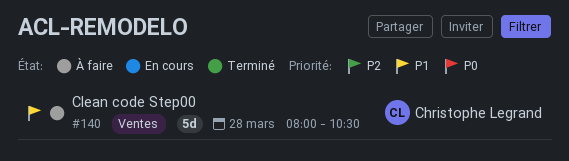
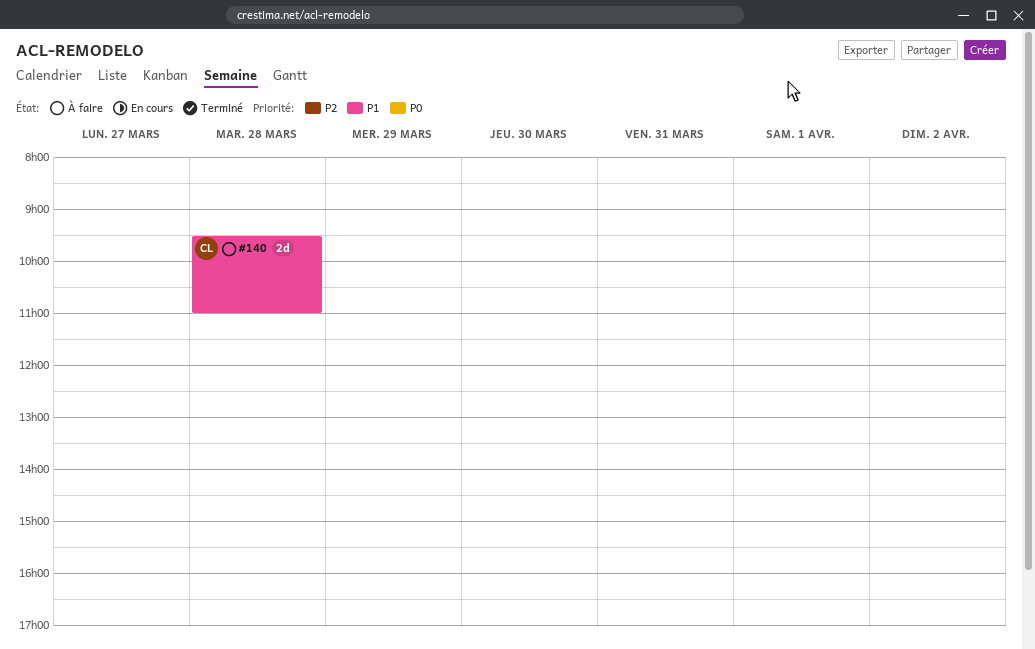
#140, estimate: 5d -> 2d
#140, begins: 08:00 -> 09:30
#140, ends: 10:30 -> 11:00

